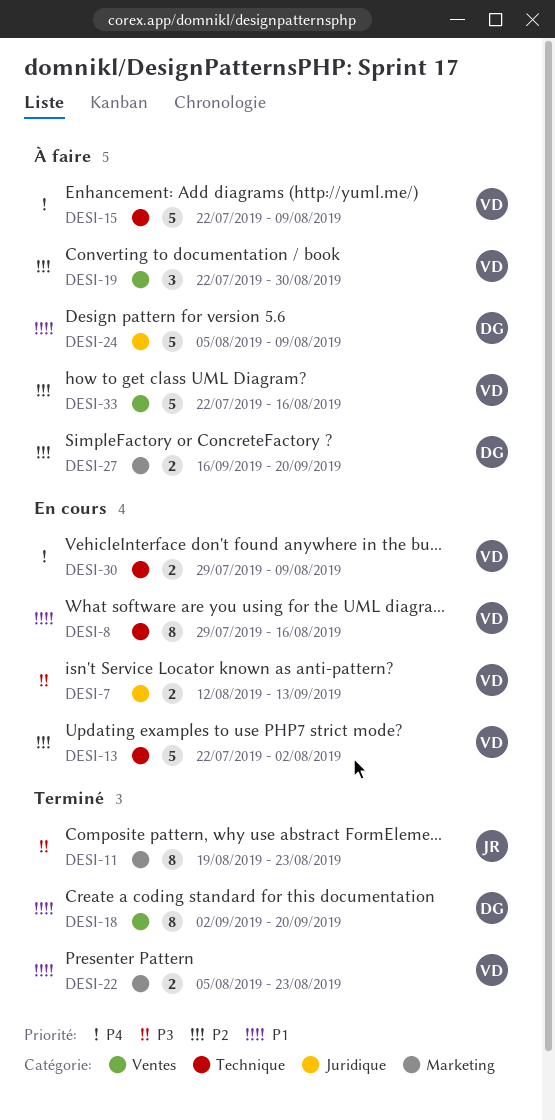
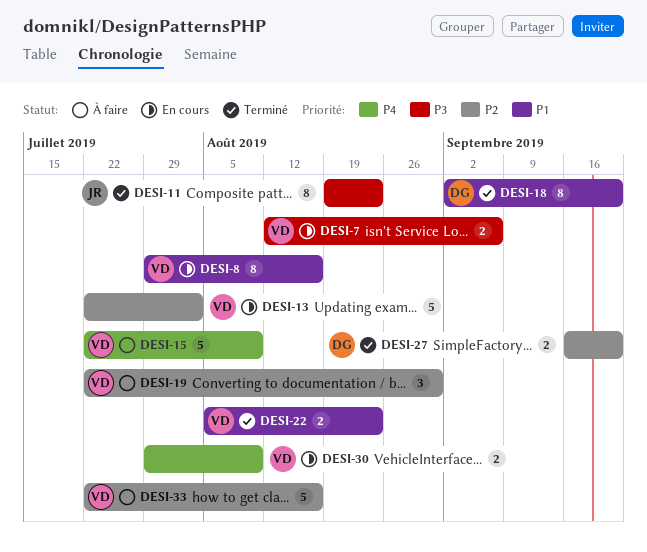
DESI-7, due: Sep 13 -> Sep 6
DESI-24: present -> none
DESI-27, status: À faire -> Terminé

